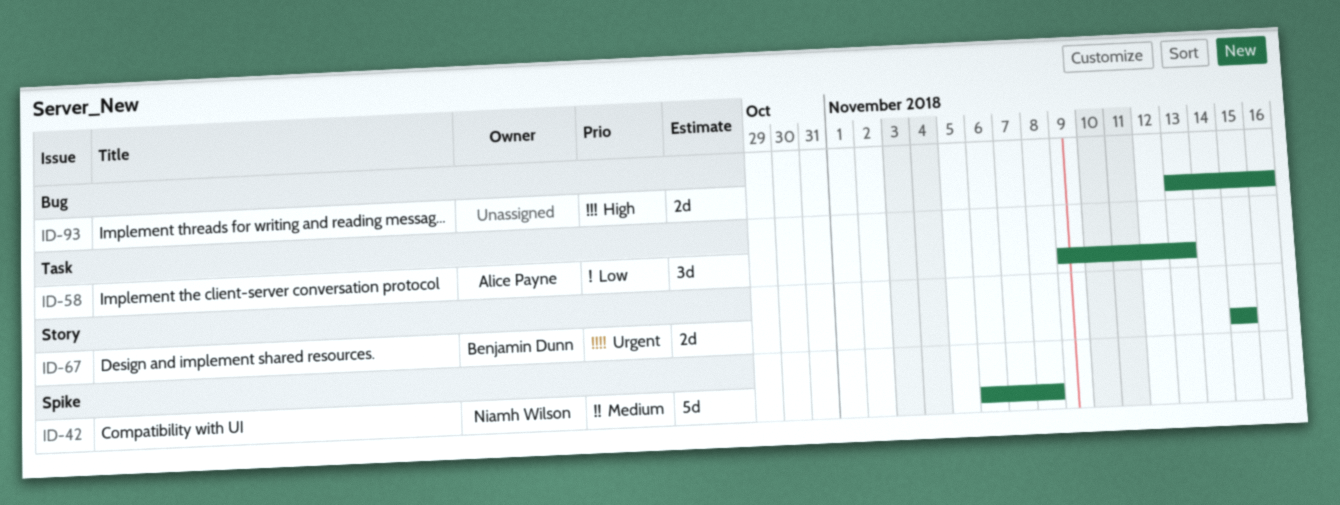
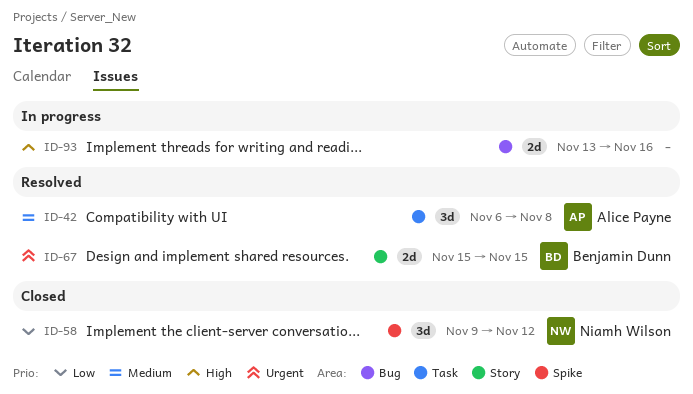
ID-42, owner: Niamh Wilson -> Alice Payne
ID-42, label: Spike -> Task
ID-42, estimate: 5d -> 3d
ID-58, owner: Alice Payne -> Niamh Wilson
ID-58, label: Task -> Spike
ID-58, due: Nov 13 -> Nov 12

